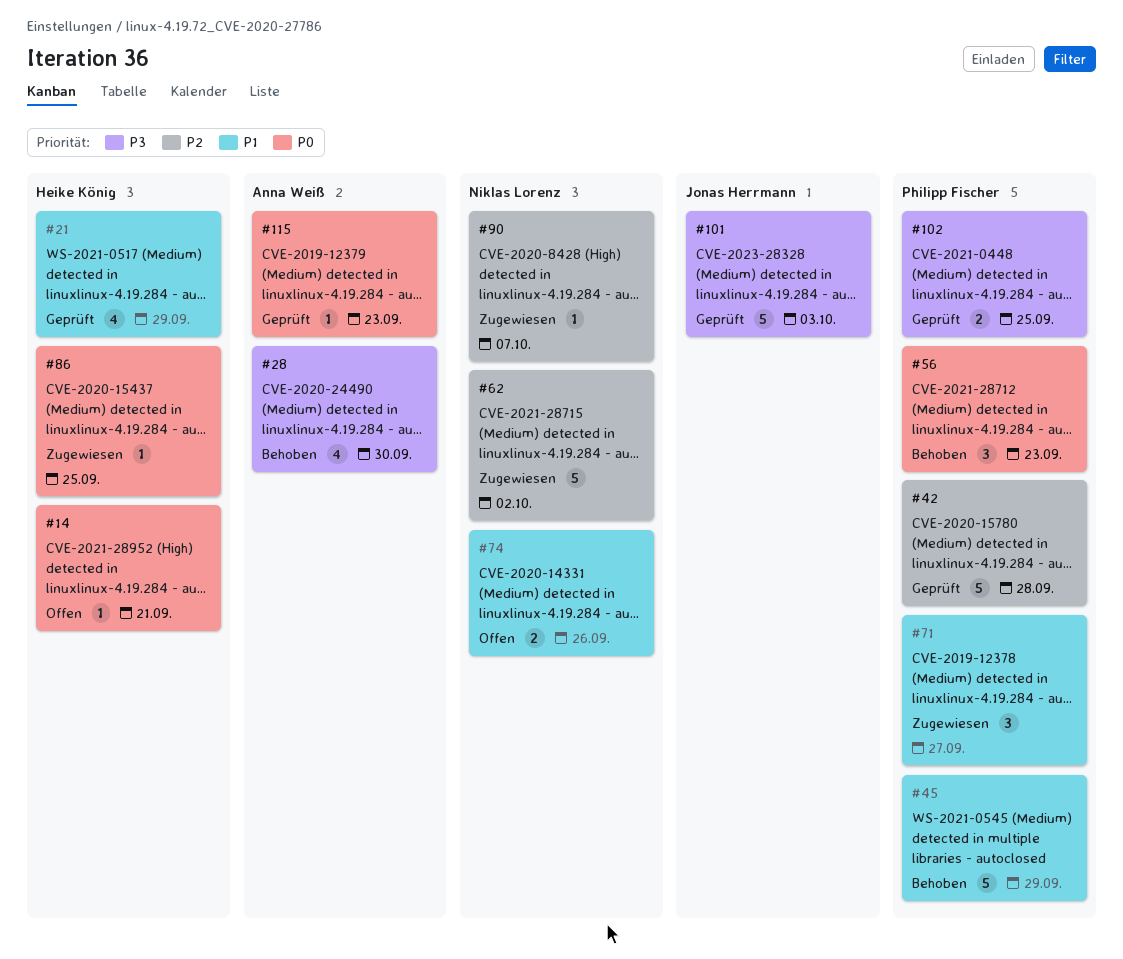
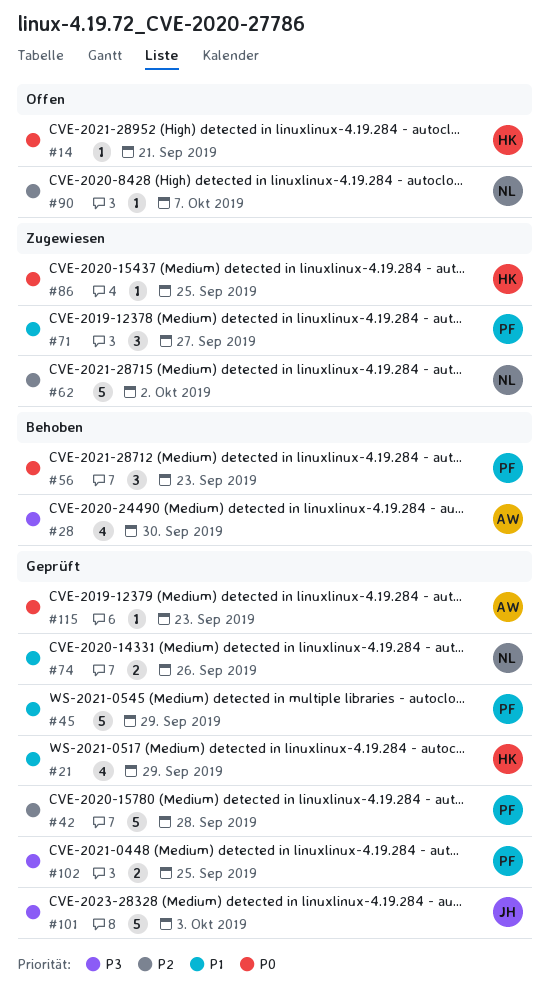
#45, status: Behoben -> Geprüft
#74, status: Offen -> Geprüft
#90, status: Zugewiesen -> Offen

